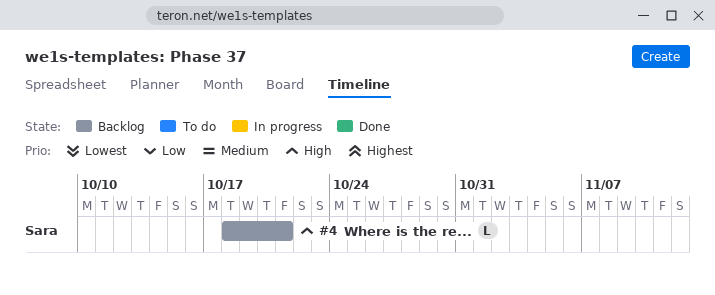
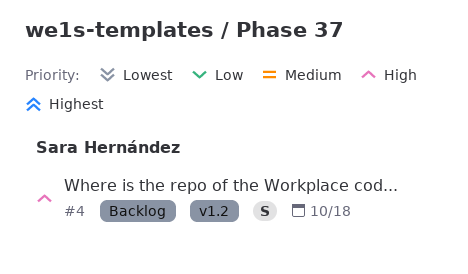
#4, estimate: L -> S
#4, due: Oct 21 -> Oct 18

